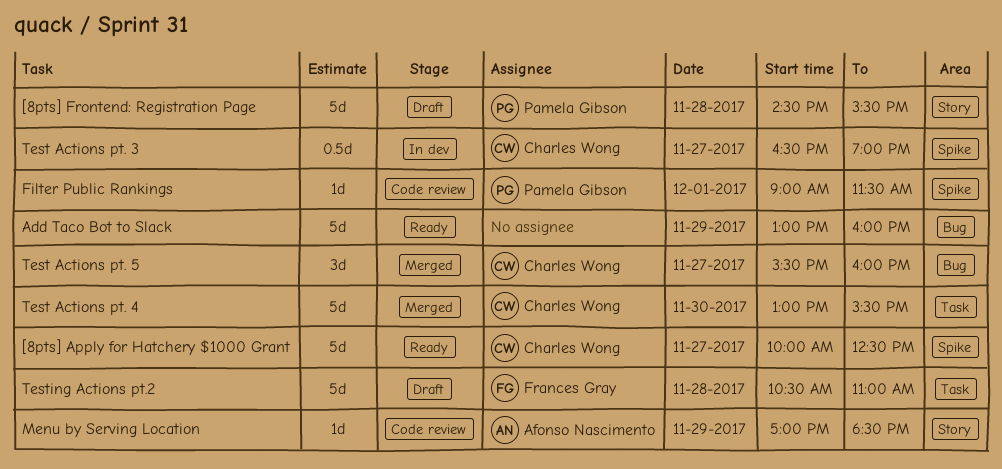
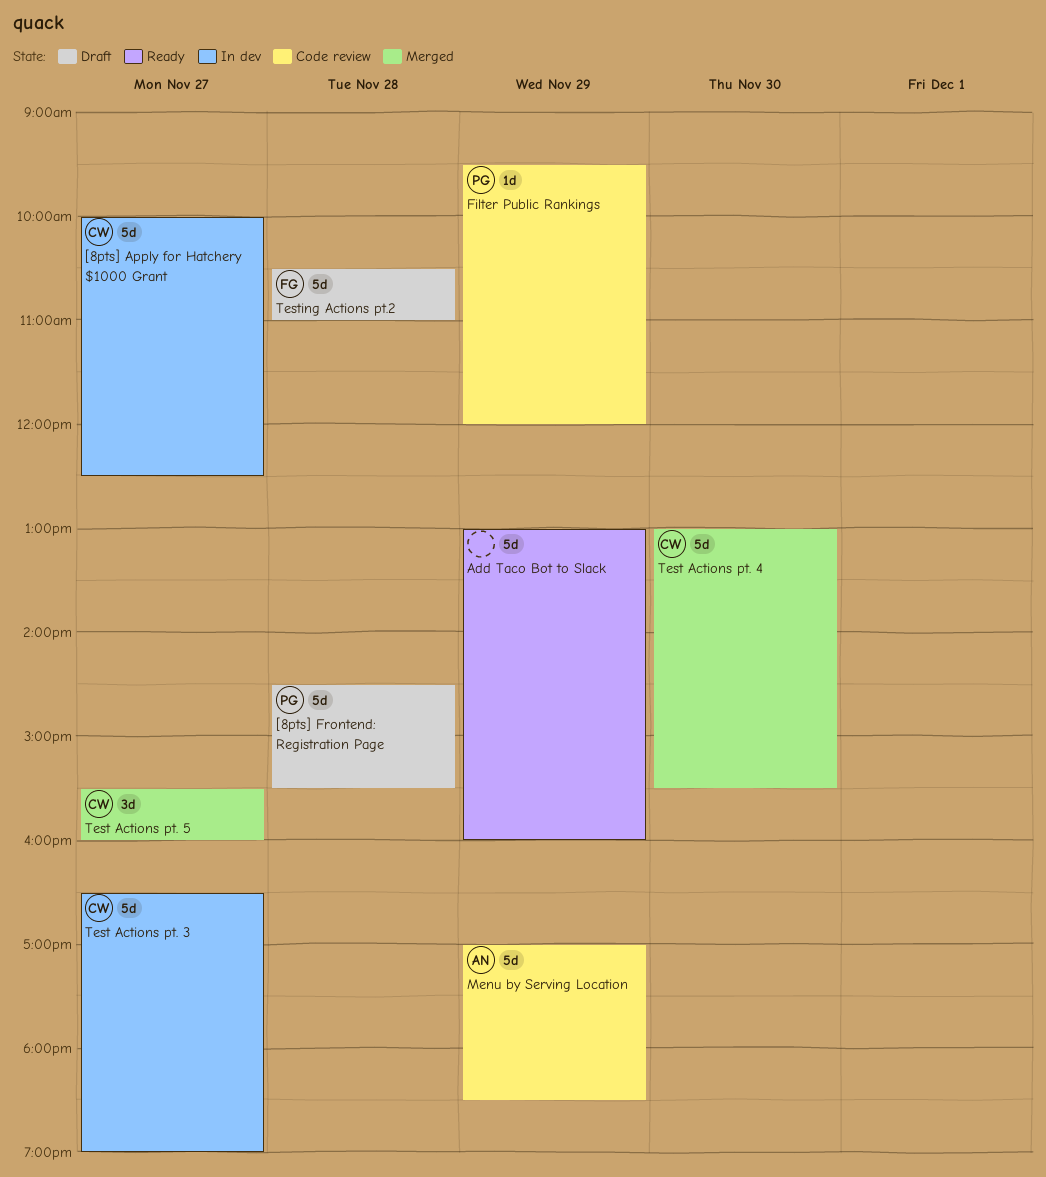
[8pts] Apply for Hatchery $1000 Grant, status: Ready -> In dev
Filter Public Rankings, day: Dec 1 -> Nov 29
Filter Public Rankings, begins: 09:00 -> 09:30
Filter Public Rankings, ends: 11:30 -> 12:00
Menu by Serving Location, estimate: 1d -> 5d
Test Actions pt. 3, estimate: 0.5d -> 5d

